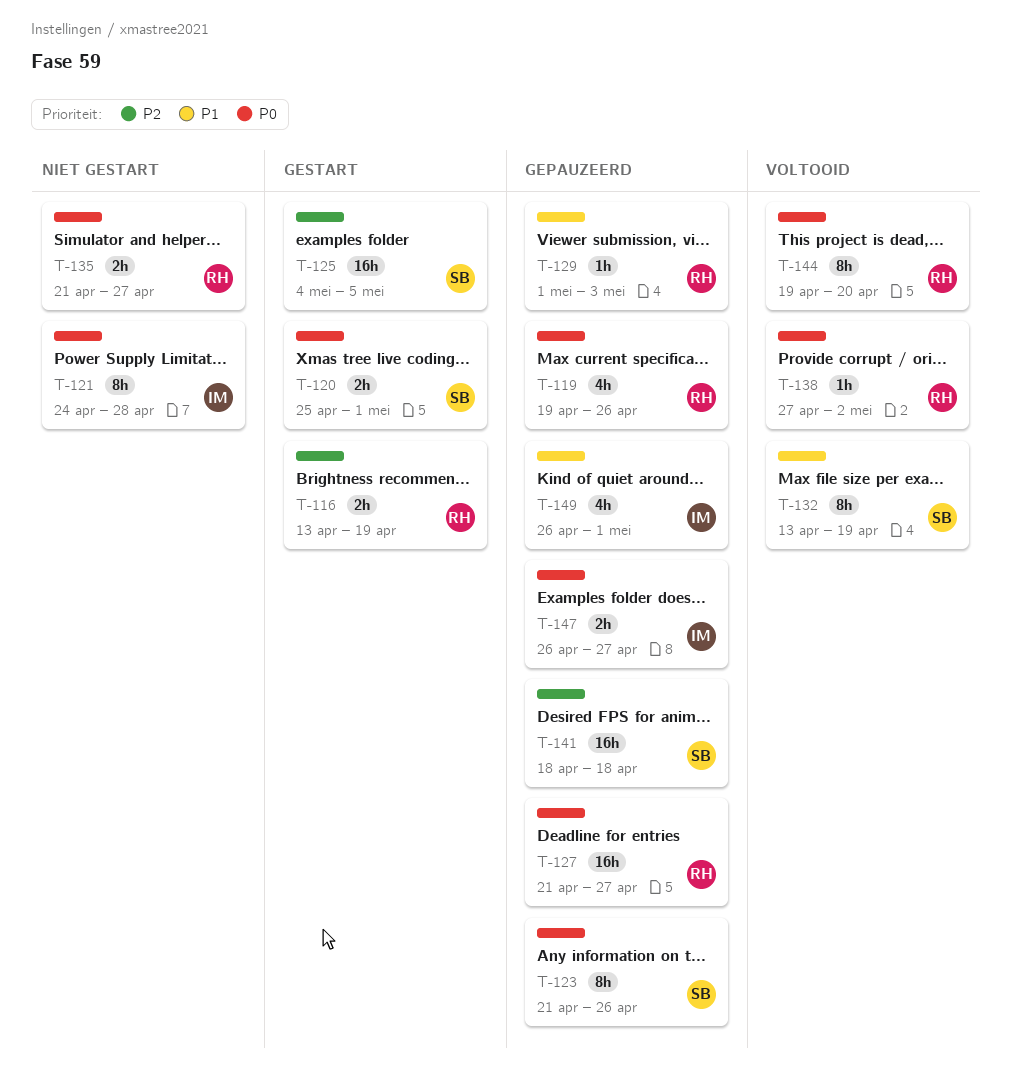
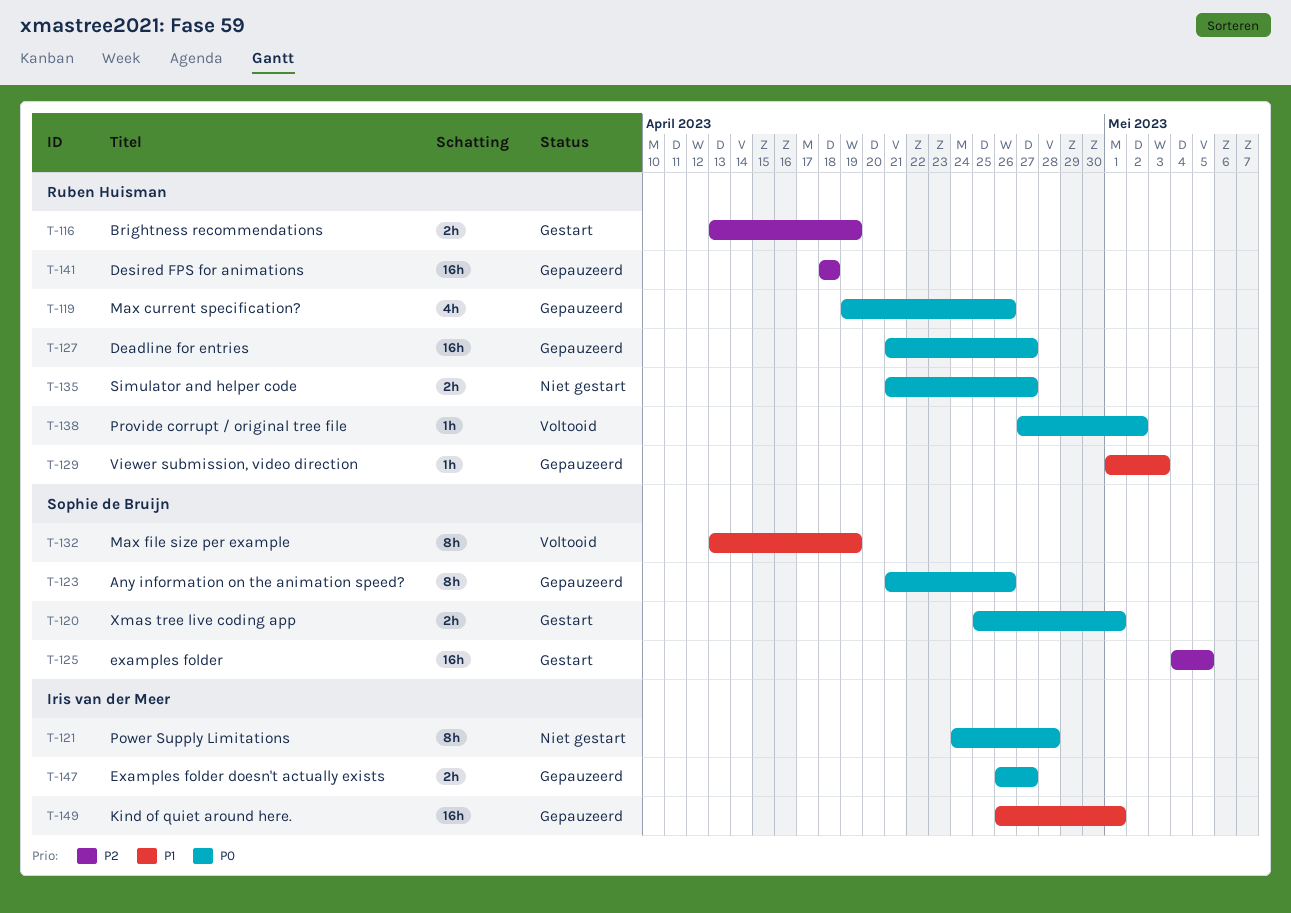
T-141, owner: Sophie de Bruijn -> Ruben Huisman
T-144: present -> none
T-149, estimate: 4h -> 16h

